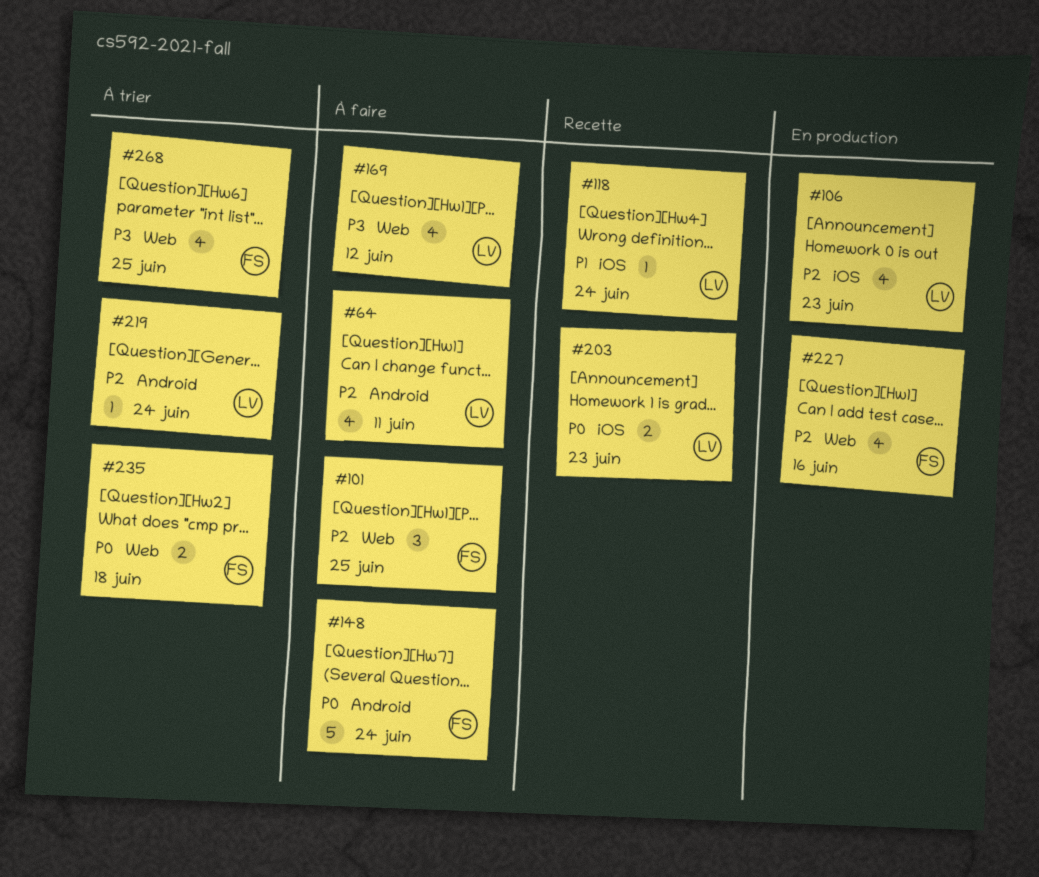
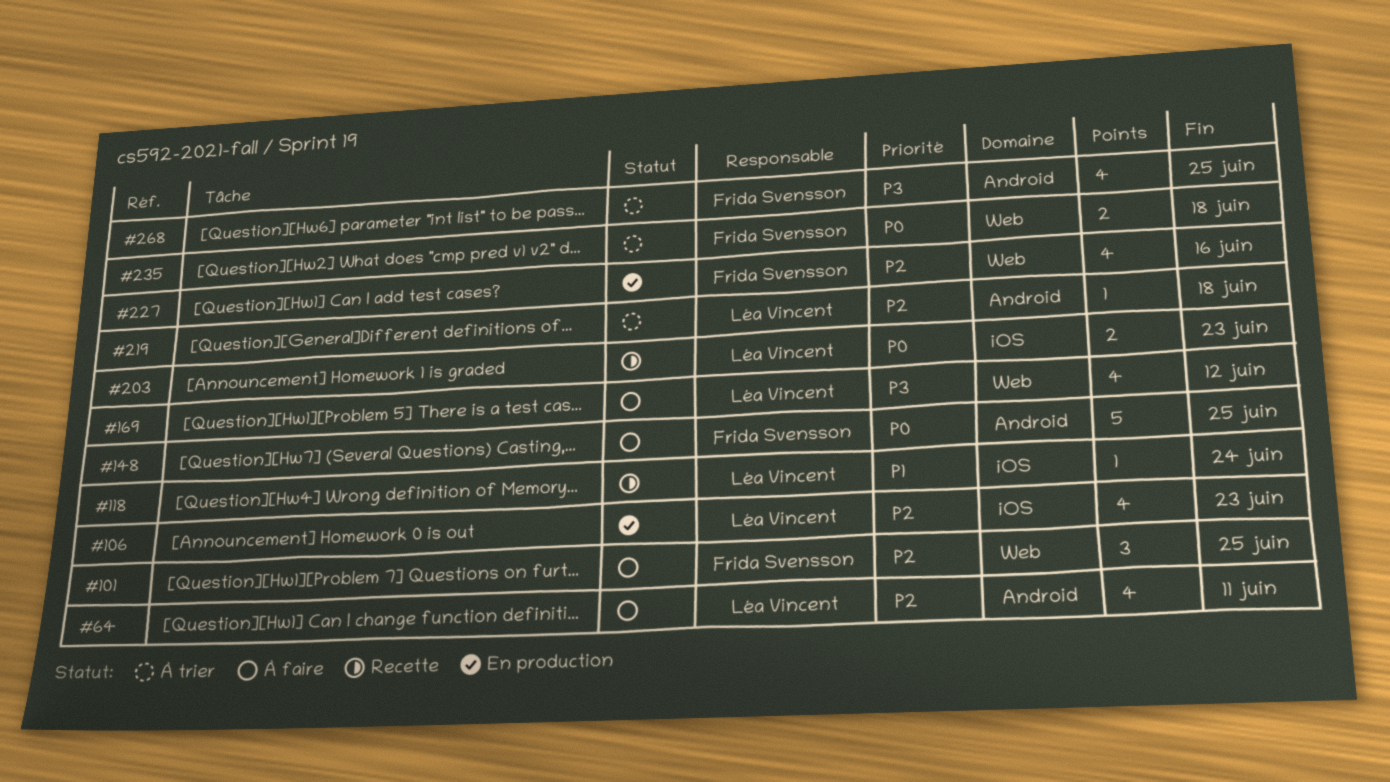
#148, due: Jun 24 -> Jun 25
#219, due: Jun 24 -> Jun 18
#268, label: Web -> Android

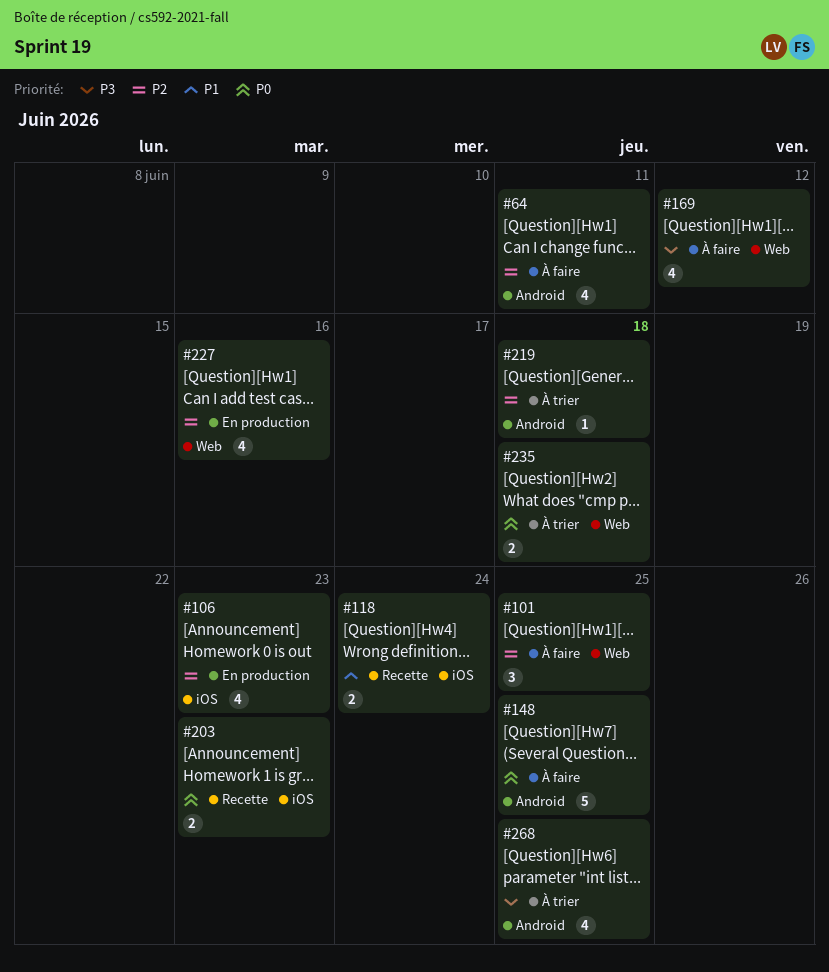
#118, estimate: 1 -> 2

